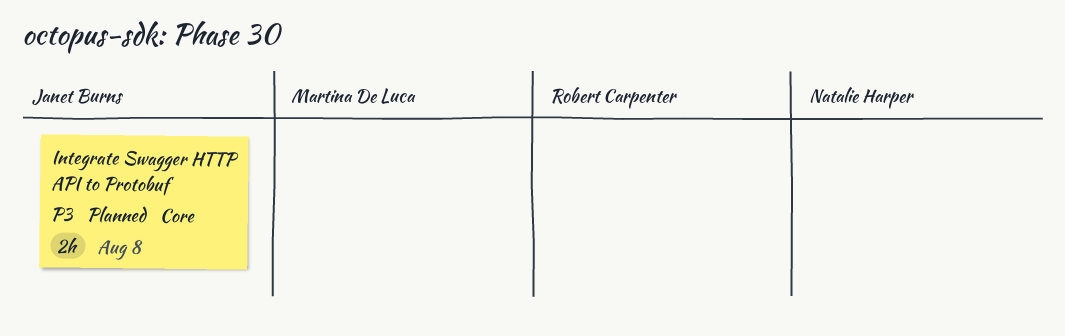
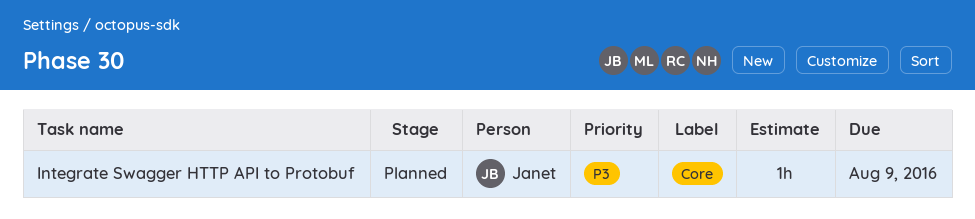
Integrate Swagger HTTP API to Protobuf, estimate: 2h -> 1h
Integrate Swagger HTTP API to Protobuf, due: Aug 8 -> Aug 9

